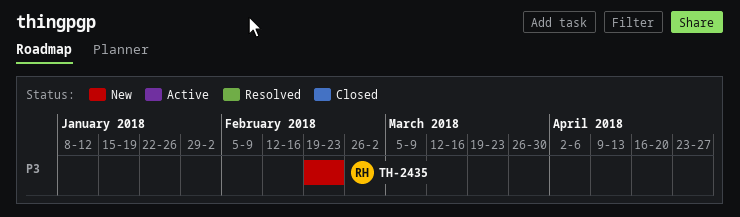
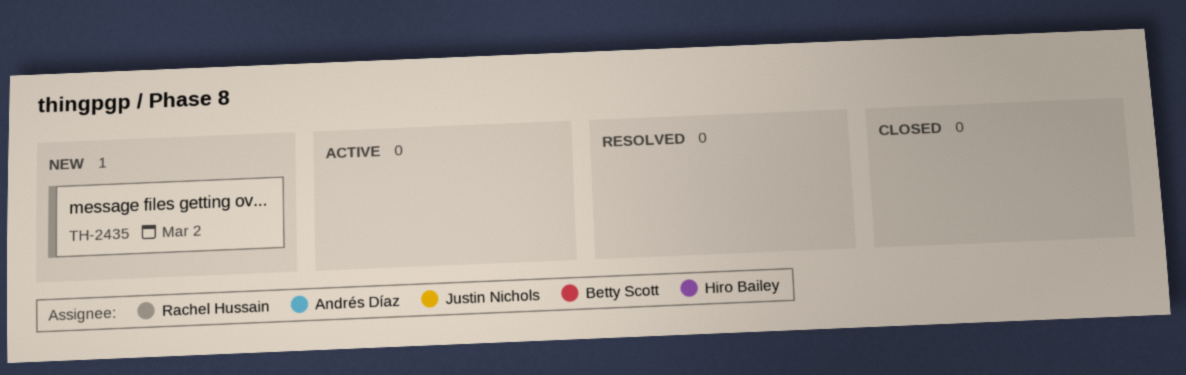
TH-2435, due: Feb 23 -> Mar 2

